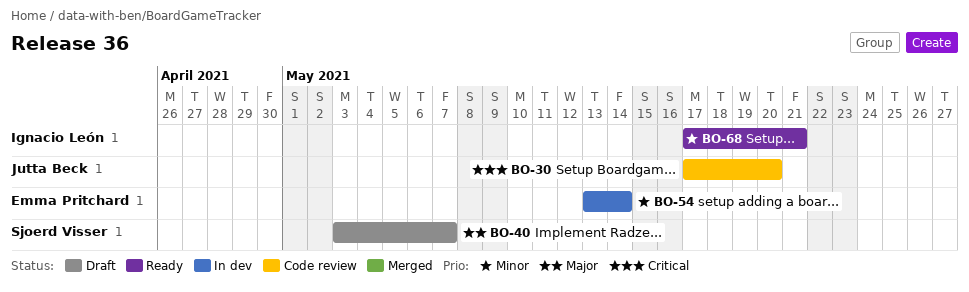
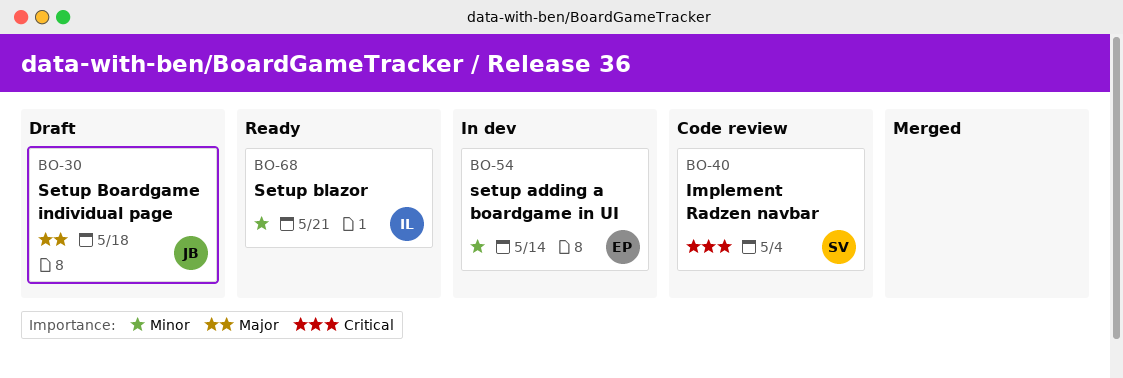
BO-30, status: Code review -> Draft
BO-30, priority: Critical -> Major
BO-30, due: May 20 -> May 18
BO-40, status: Draft -> Code review
BO-40, priority: Major -> Critical
BO-40, due: May 7 -> May 4

